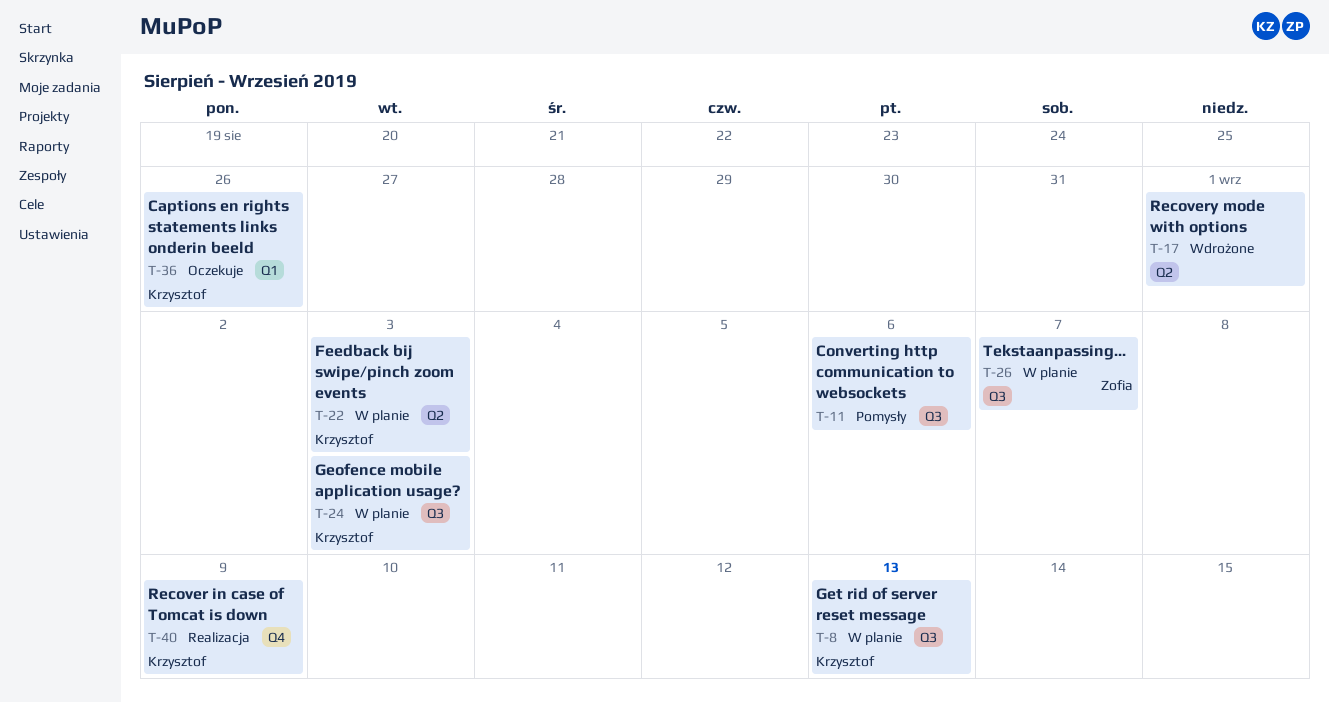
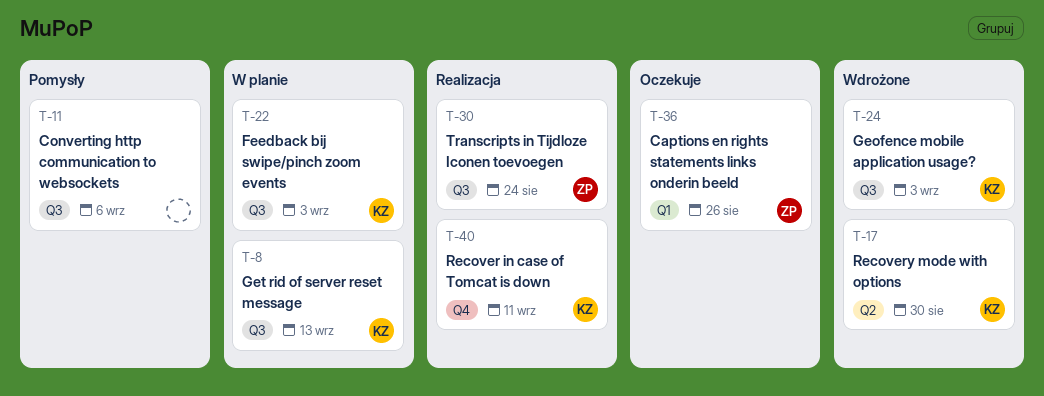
T-17, owner: none -> Krzysztof
T-17, due: Sep 1 -> Aug 30
T-22, label: Q2 -> Q3
T-24, status: W planie -> Wdrożone
T-26: present -> none
T-30: none -> present
T-36, owner: Krzysztof -> Zofia
T-40, due: Sep 9 -> Sep 11

